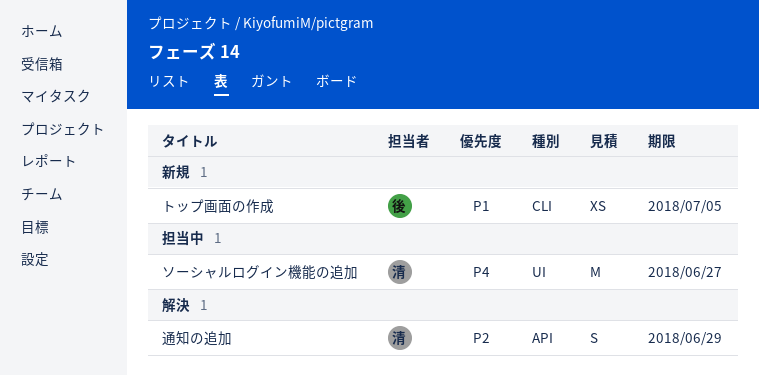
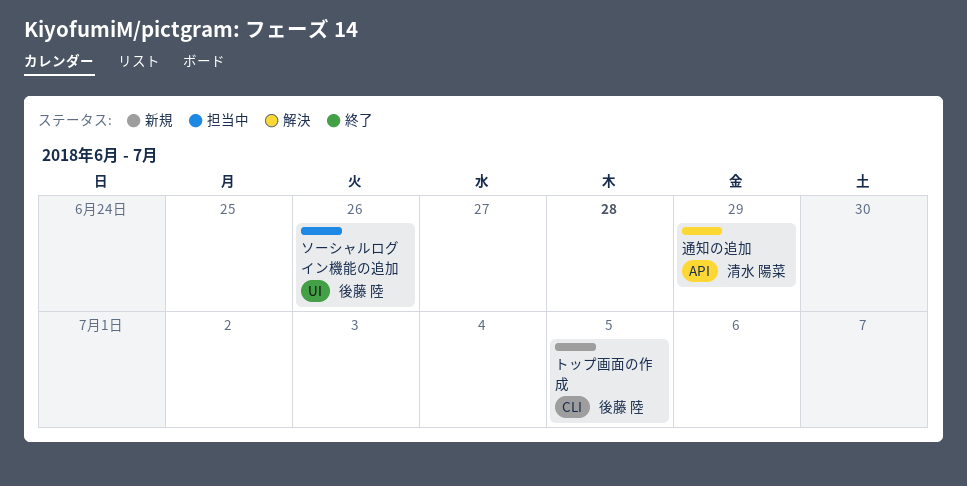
ソーシャルログイン機能の追加, owner: 清水 陽菜 -> 後藤 陸
ソーシャルログイン機能の追加, due: Jun 27 -> Jun 26

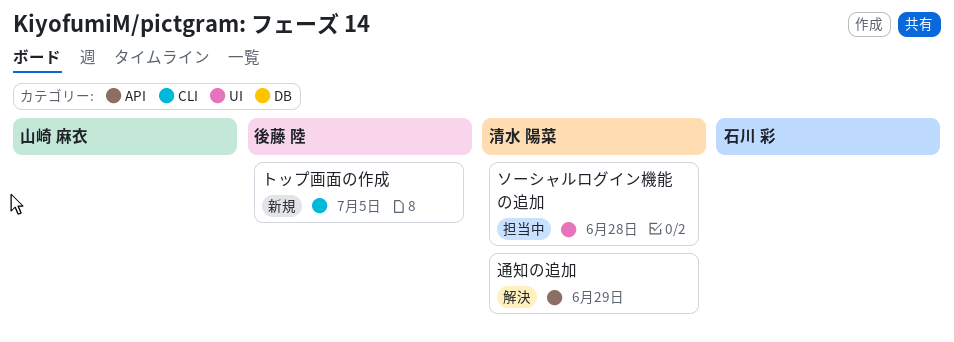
ソーシャルログイン機能の追加, owner: 後藤 陸 -> 清水 陽菜
ソーシャルログイン機能の追加, due: Jun 26 -> Jun 28

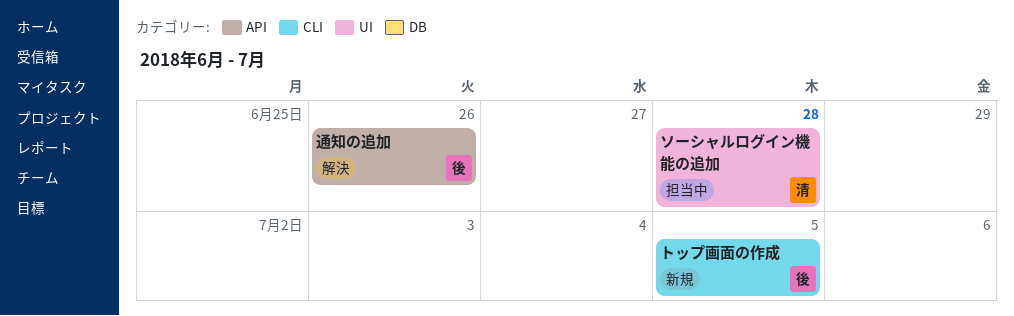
通知の追加, owner: 清水 陽菜 -> 後藤 陸
通知の追加, due: Jun 29 -> Jun 26

